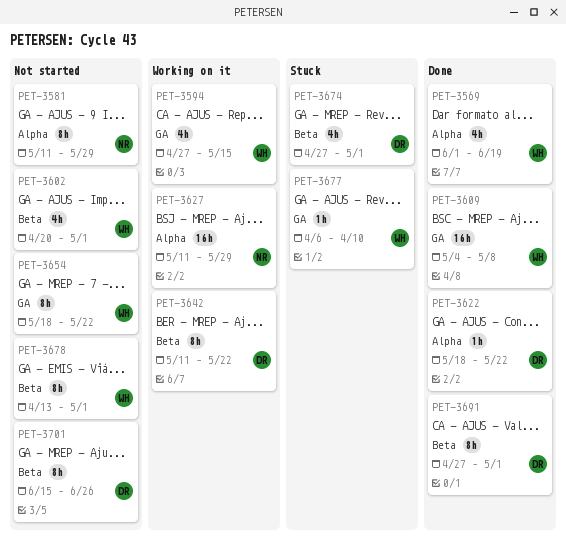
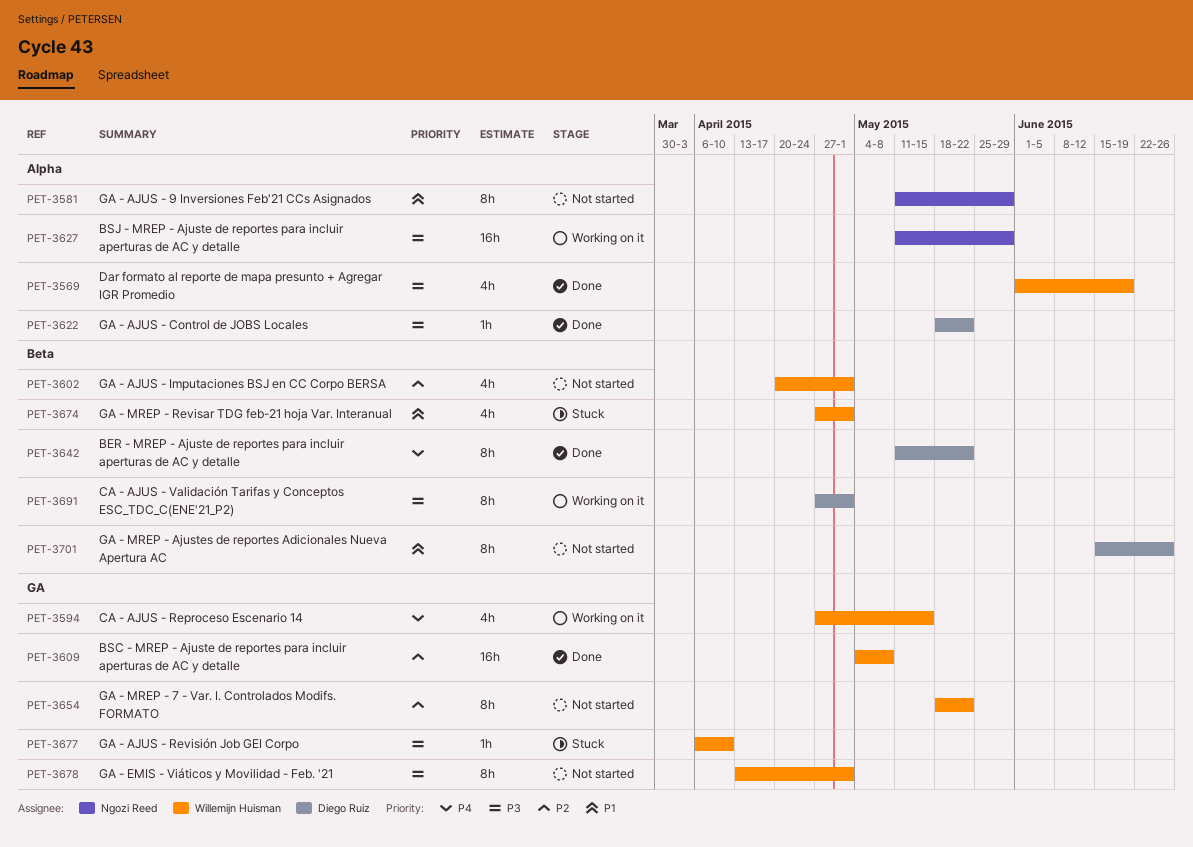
PET-3642, status: Working on it -> Done
PET-3674, owner: Diego Ruiz -> Willemijn Huisman
PET-3678, label: Beta -> GA
PET-3691, status: Done -> Working on it

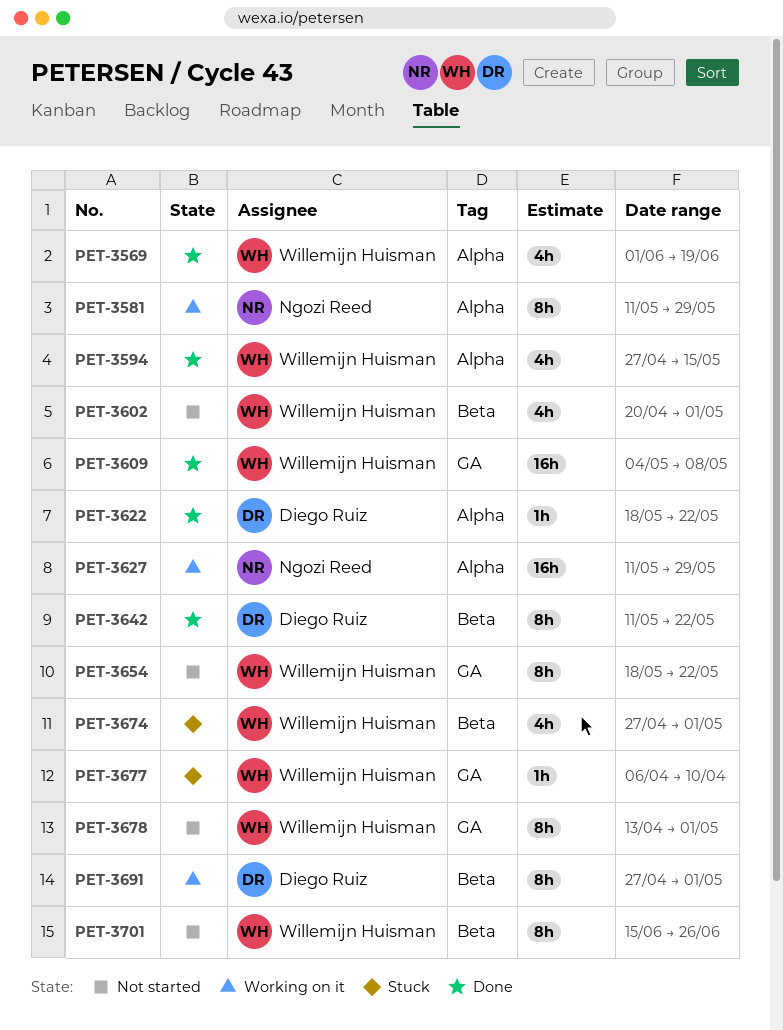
PET-3581, status: Not started -> Working on it
PET-3594, status: Working on it -> Done
PET-3594, label: GA -> Alpha
PET-3701, owner: Diego Ruiz -> Willemijn Huisman

